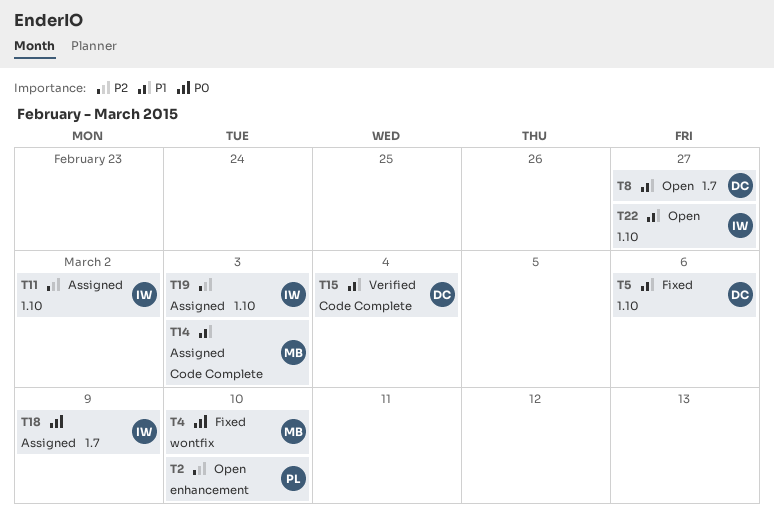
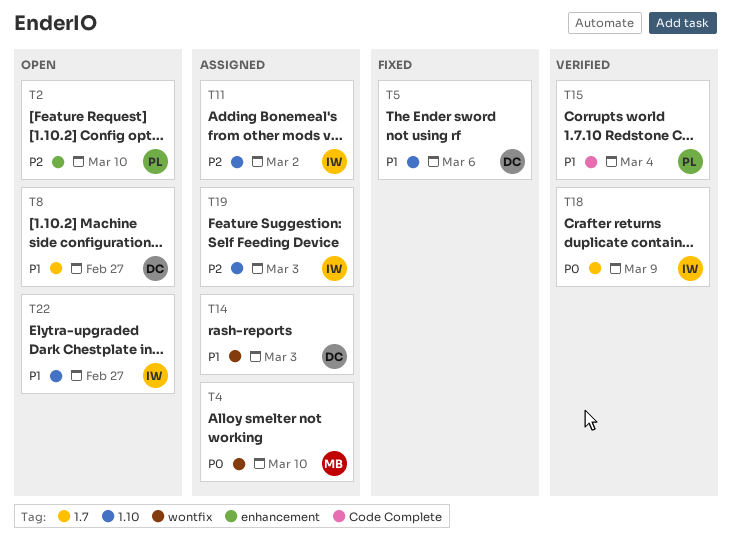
T4, status: Fixed -> Assigned
T14, owner: MB -> DC
T14, label: Code Complete -> wontfix
T15, owner: DC -> PL
T18, status: Assigned -> Verified

